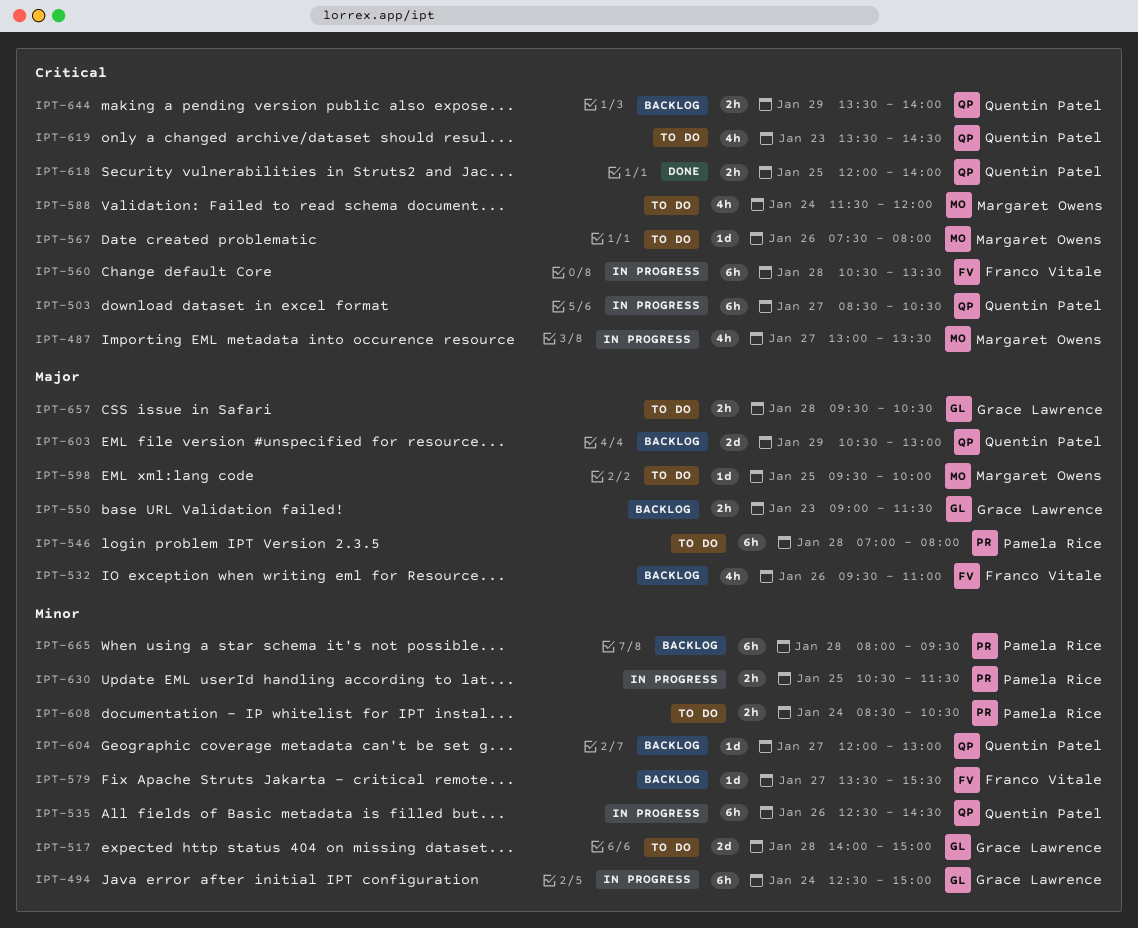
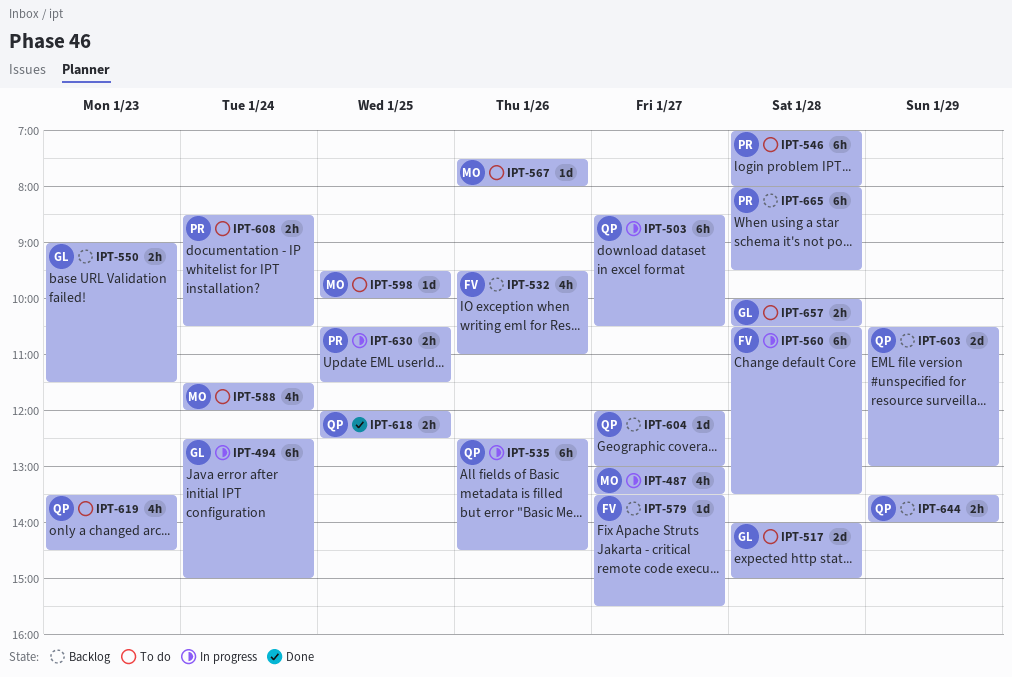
IPT-618, ends: 14:00 -> 12:30
IPT-657, begins: 09:30 -> 10:00

